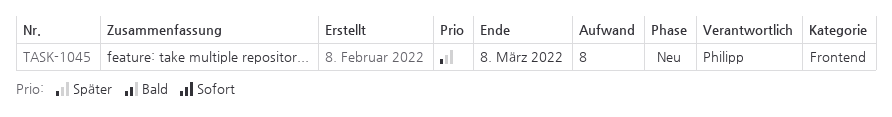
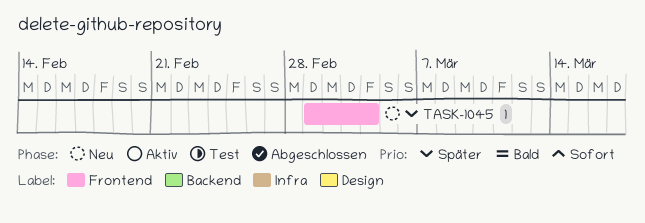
TASK-1045, estimate: 8 -> 1
TASK-1045, due: Mar 8 -> Mar 4

